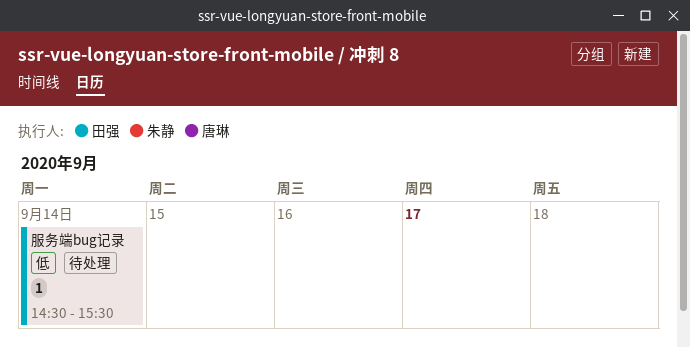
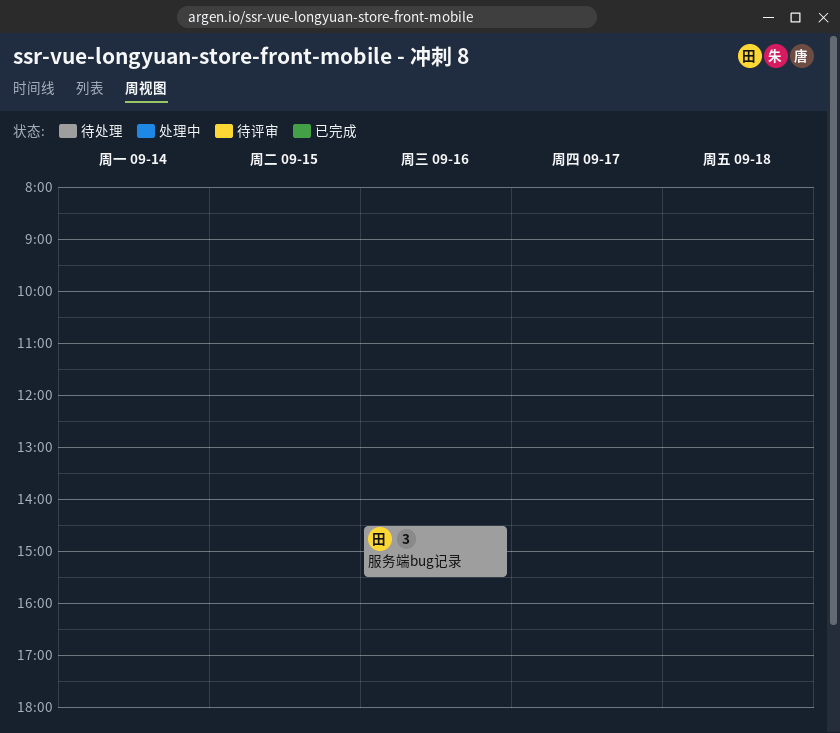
服务端bug记录, estimate: 1 -> 3
服务端bug记录, day: Sep 14 -> Sep 16

